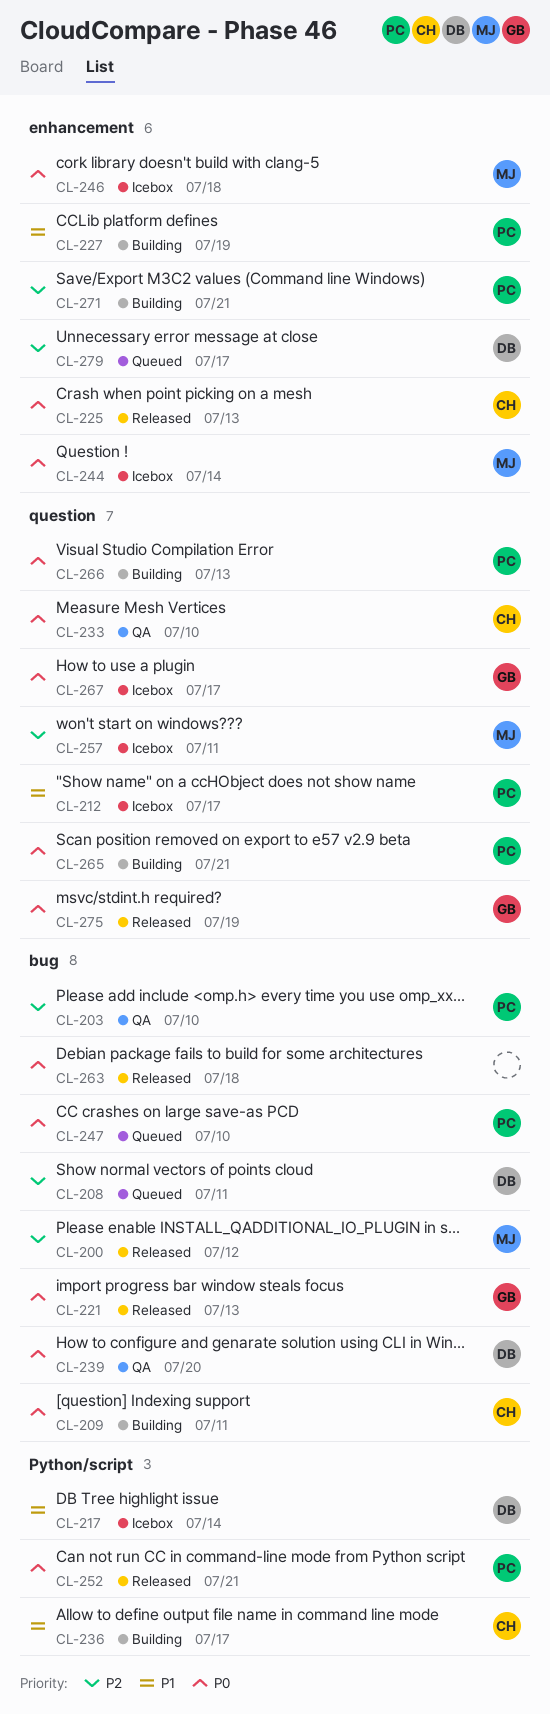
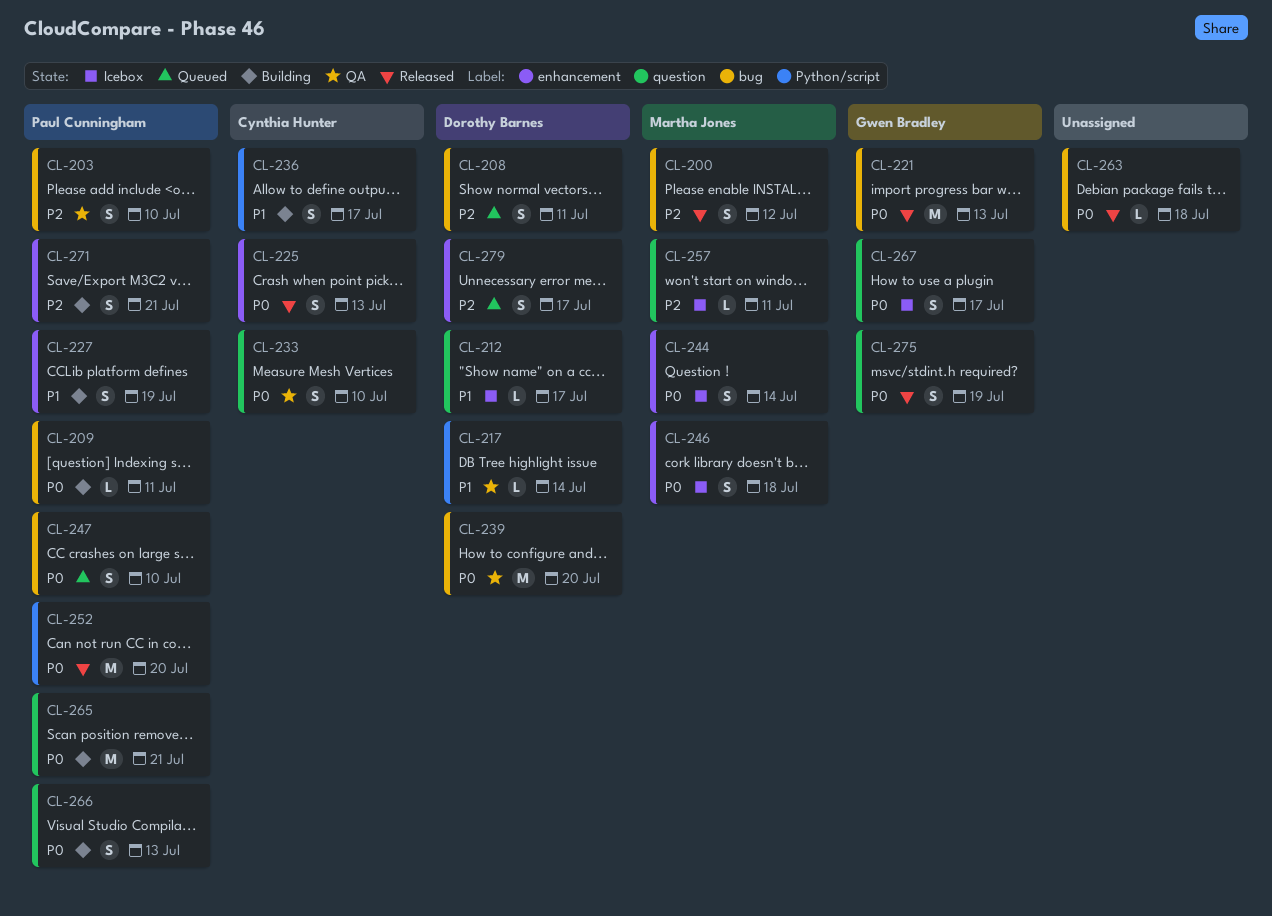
CL-209, owner: Cynthia Hunter -> Paul Cunningham
CL-212, owner: Paul Cunningham -> Dorothy Barnes
CL-217, status: Icebox -> QA
CL-252, due: Jul 21 -> Jul 20

